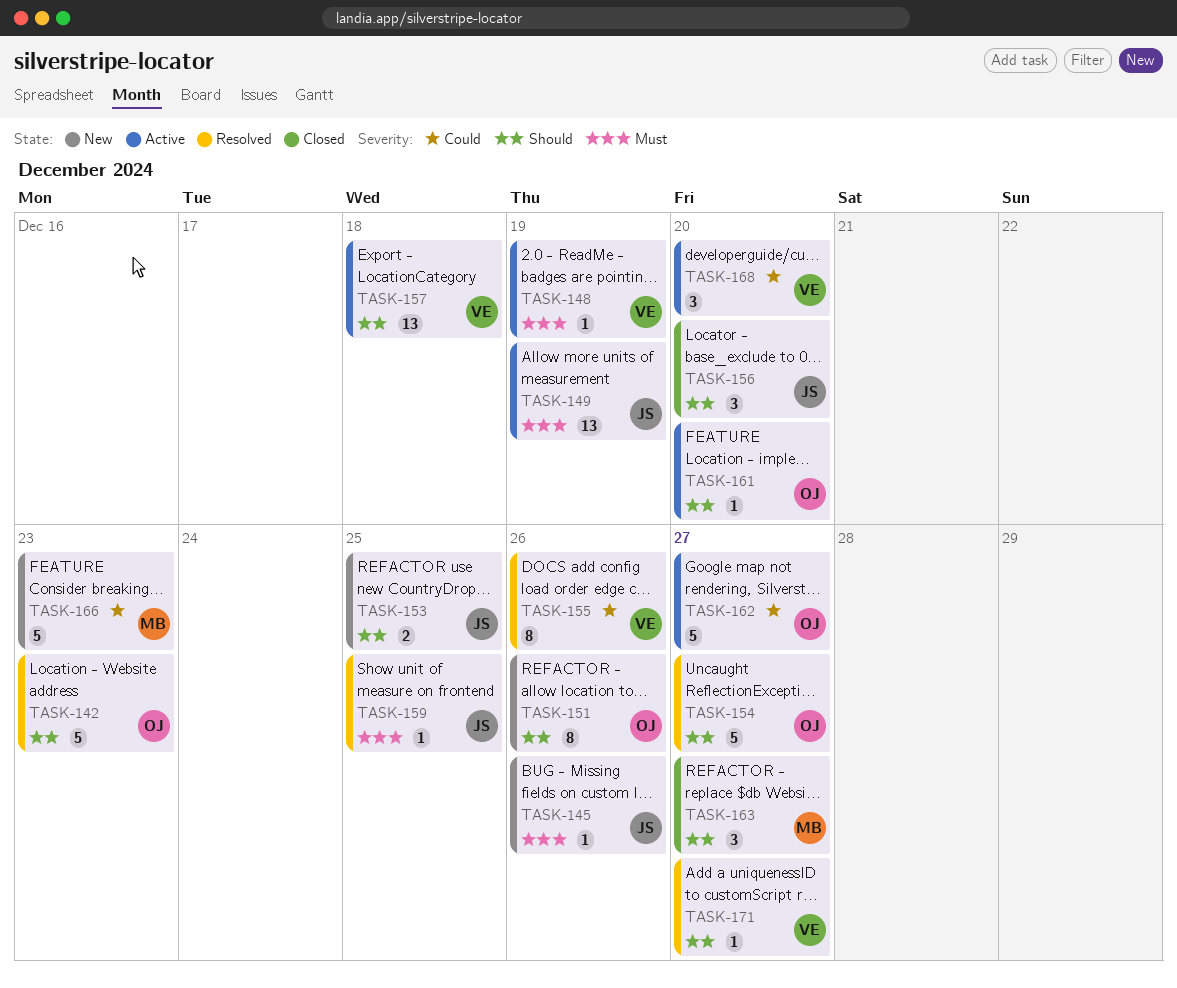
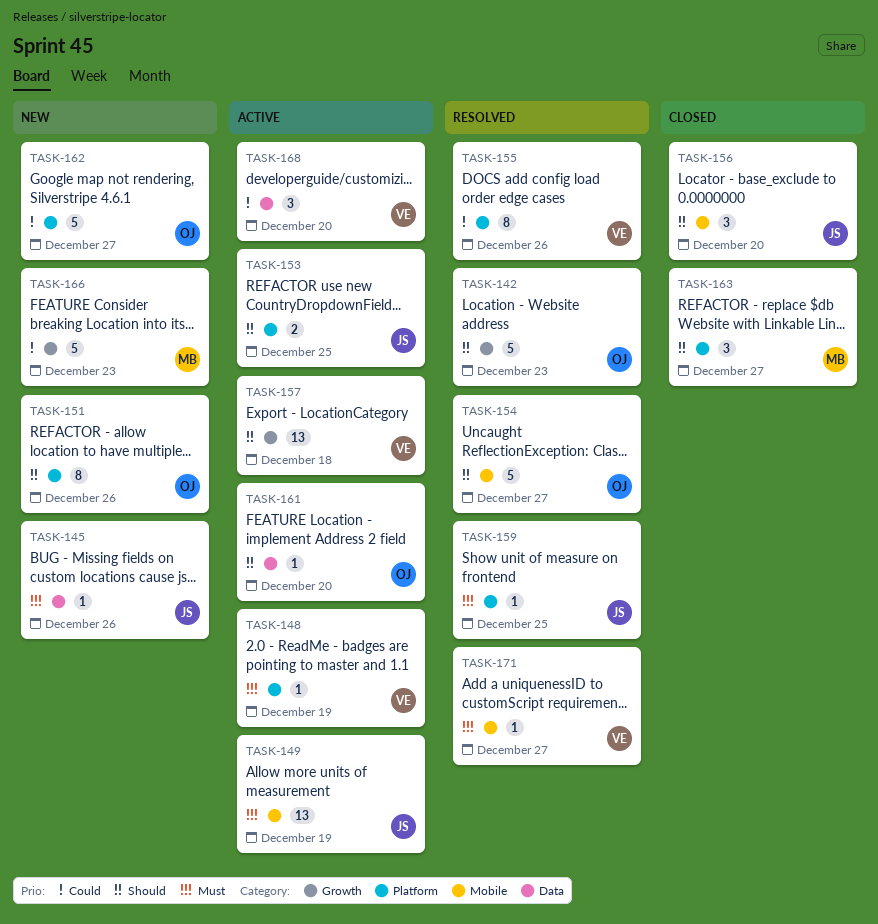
TASK-153, status: New -> Active
TASK-162, status: Active -> New
TASK-171, priority: Should -> Must

